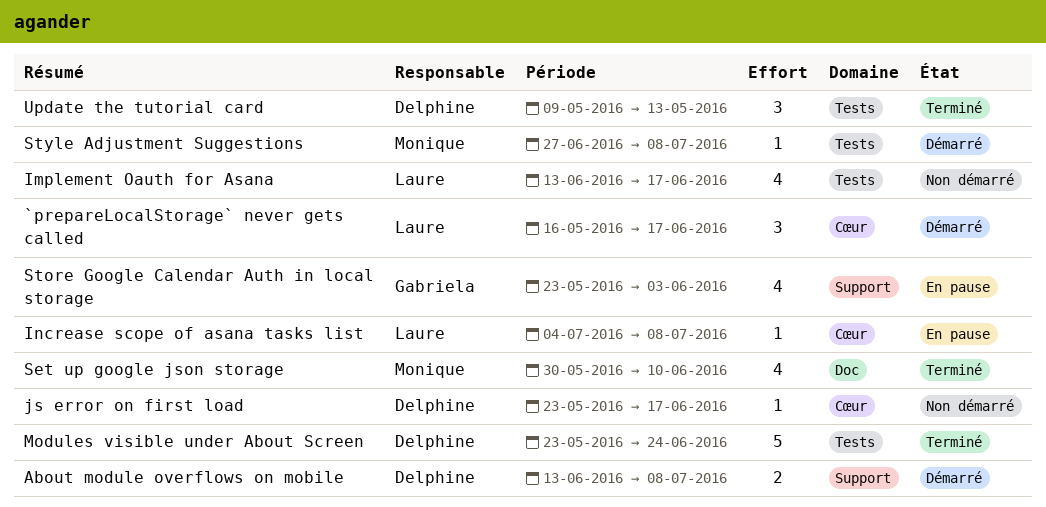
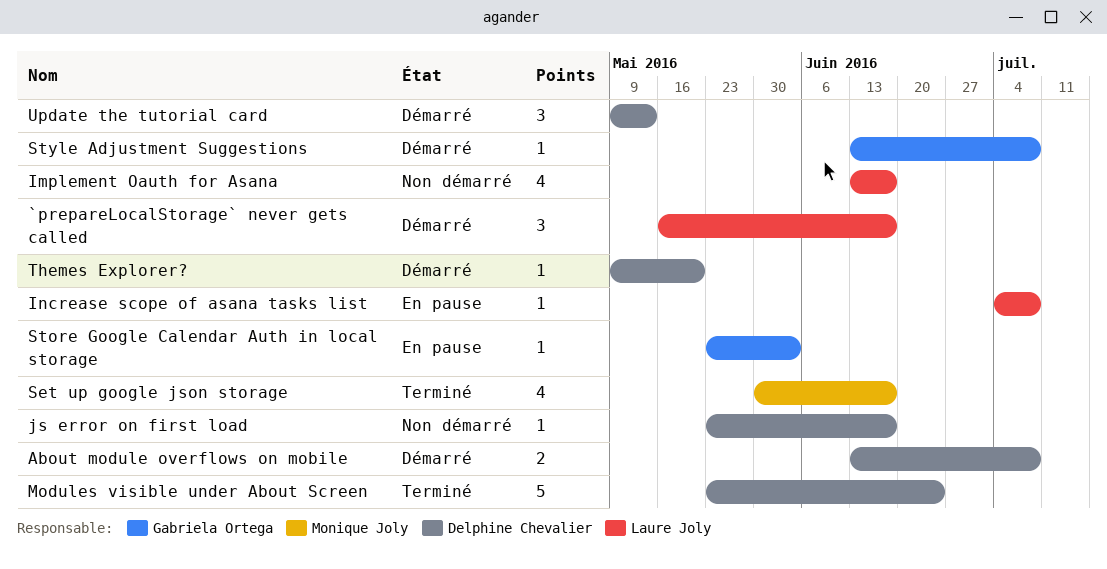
Set up google json storage, due: Jun 10 -> Jun 17
Store Google Calendar Auth in local storage, estimate: 4 -> 1
Style Adjustment Suggestions, owner: Monique Joly -> Gabriela Ortega
Style Adjustment Suggestions, start: Jun 27 -> Jun 13
Themes Explorer?: none -> present
Update the tutorial card, status: Terminé -> Démarré

